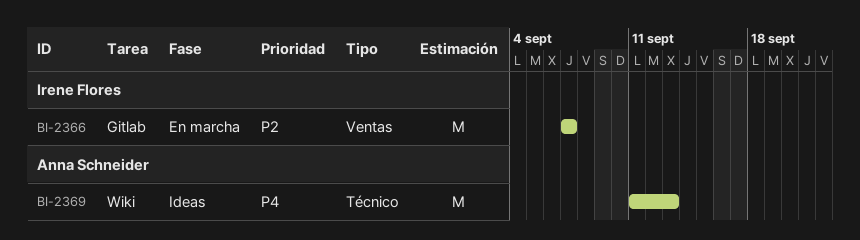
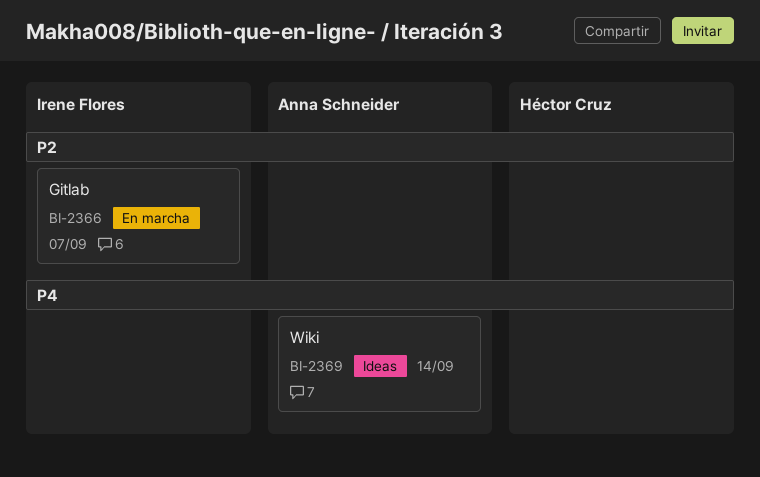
BI-2369, due: Sep 13 -> Sep 14

